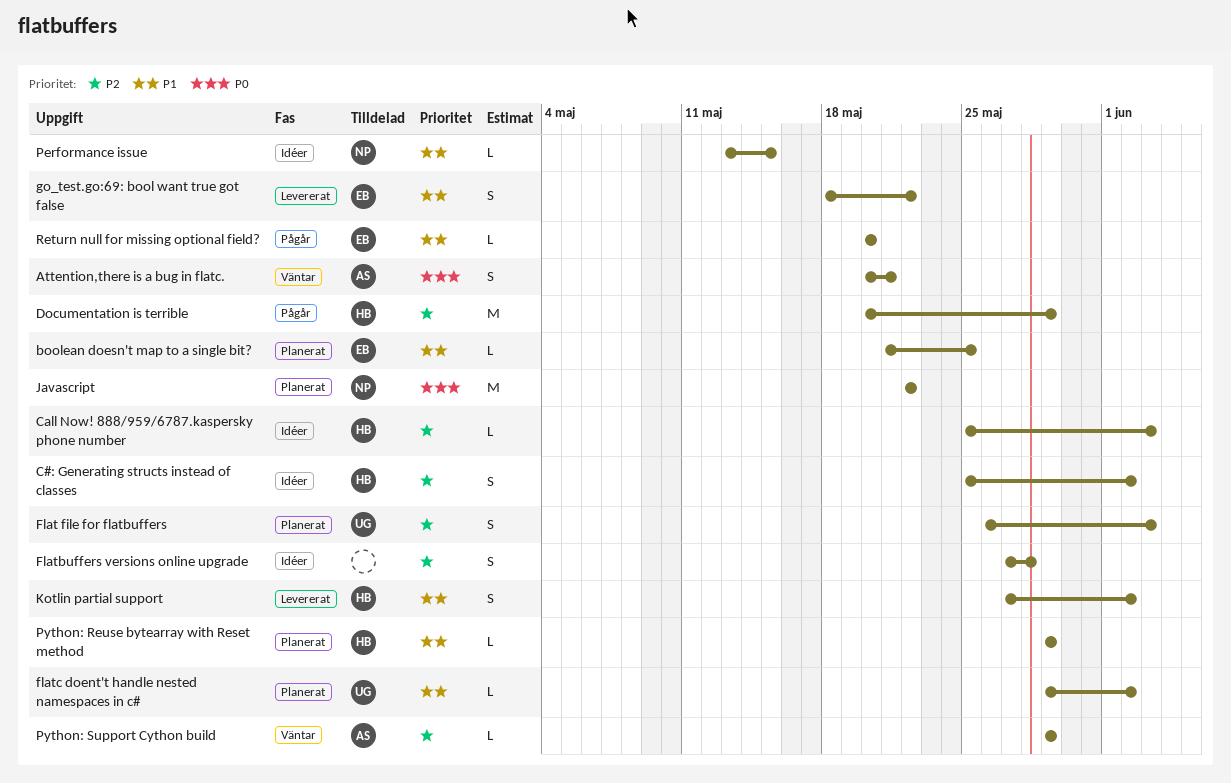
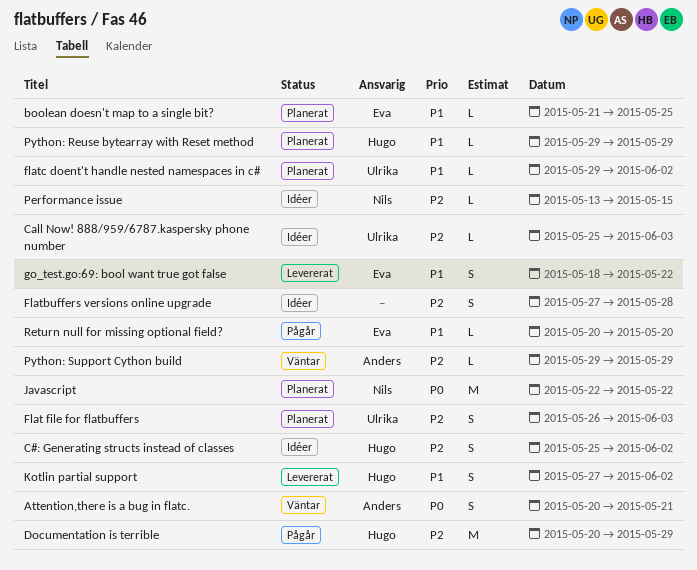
Call Now! 888/959/6787.kaspersky phone number, owner: Hugo -> Ulrika
Performance issue, priority: P1 -> P2

